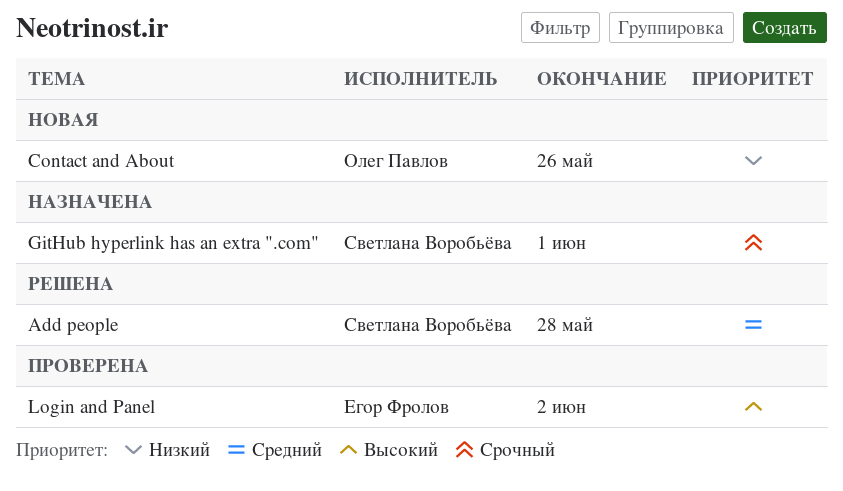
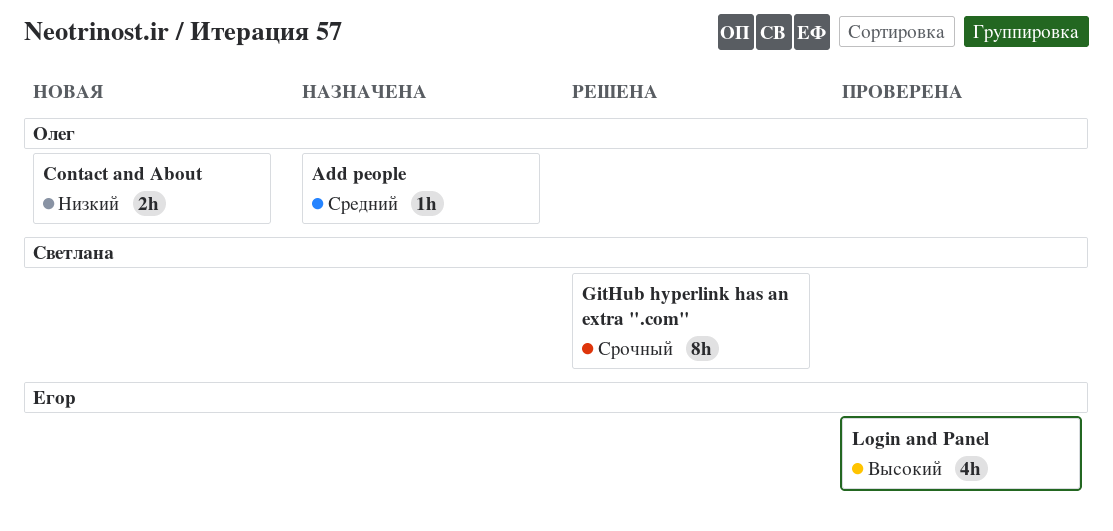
Add people, status: Решена -> Назначена
Add people, owner: Светлана Воробьёва -> Олег Павлов
GitHub hyperlink has an extra ".com", status: Назначена -> Решена

